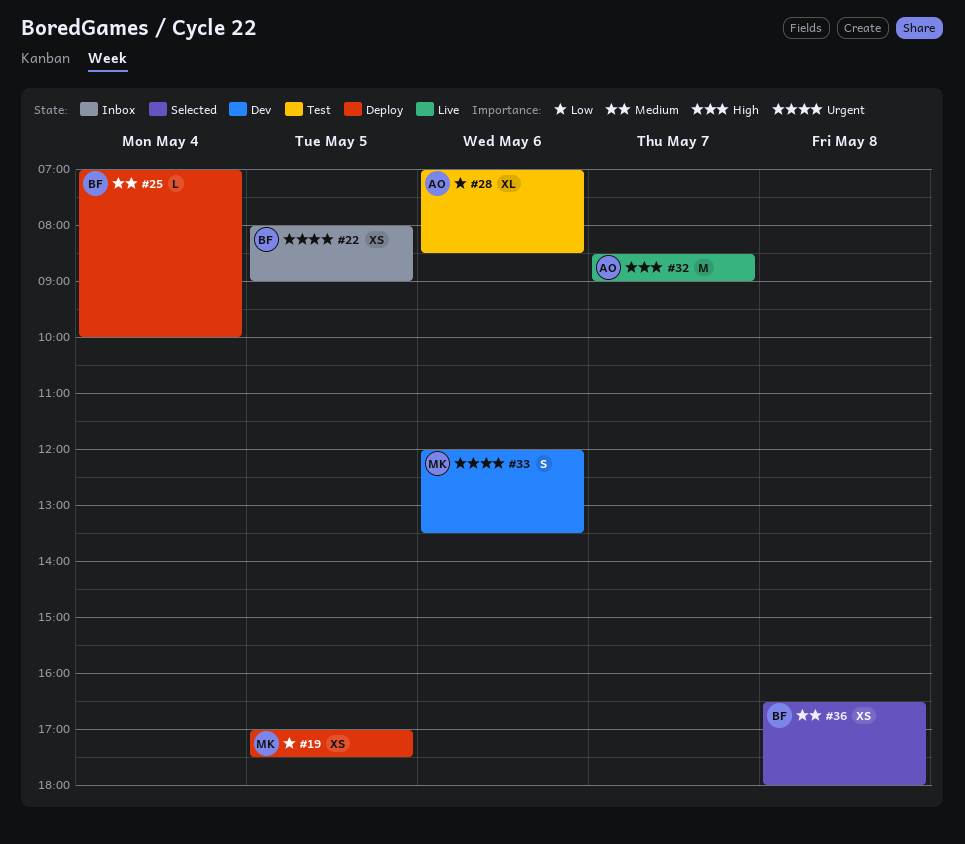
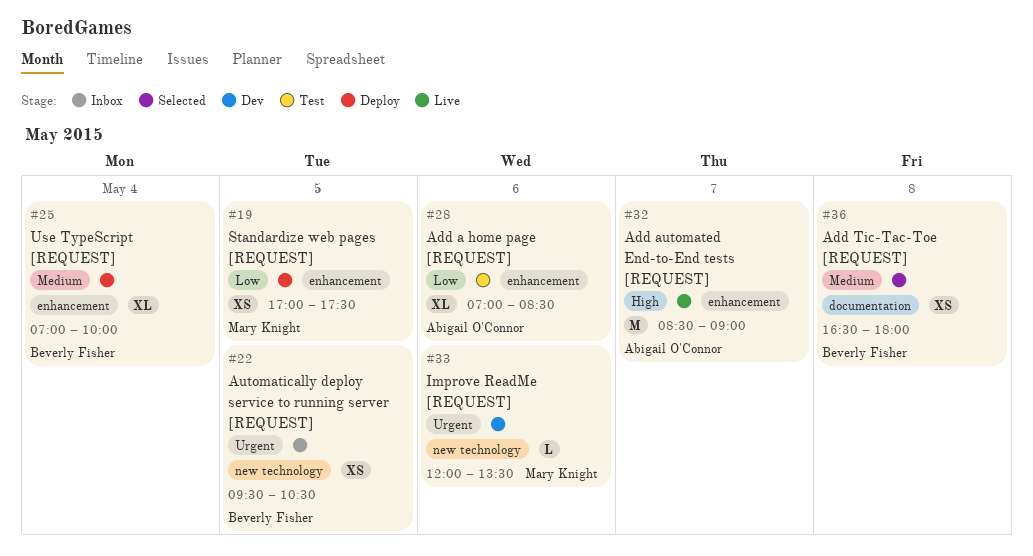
#22, begins: 08:00 -> 09:30
#22, ends: 09:00 -> 10:30
#25, estimate: L -> XL
#33, estimate: S -> L

